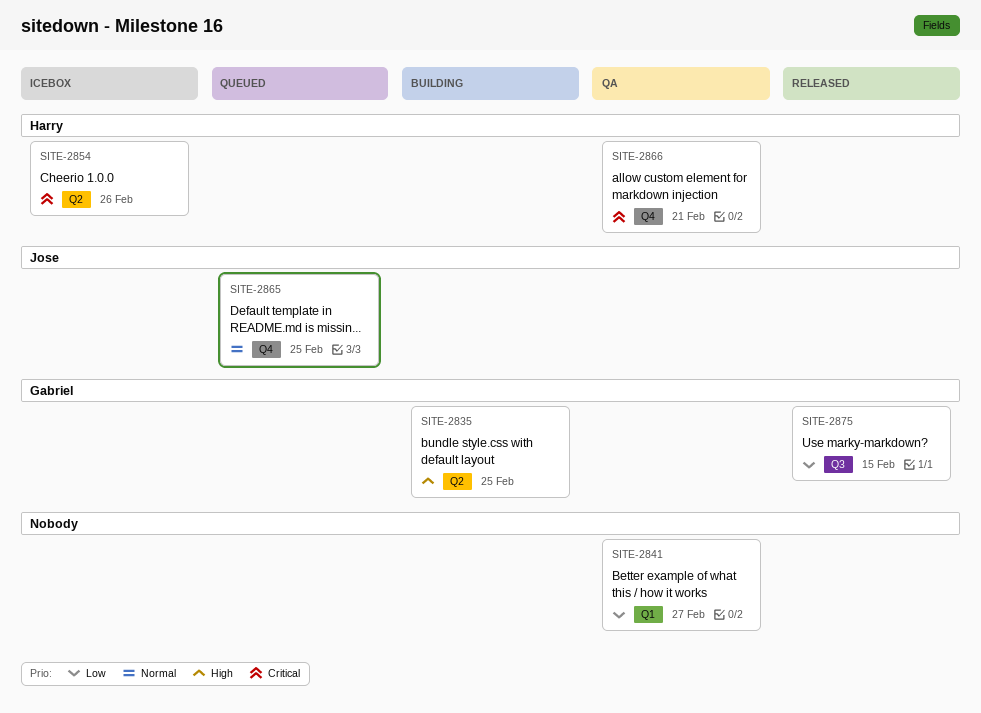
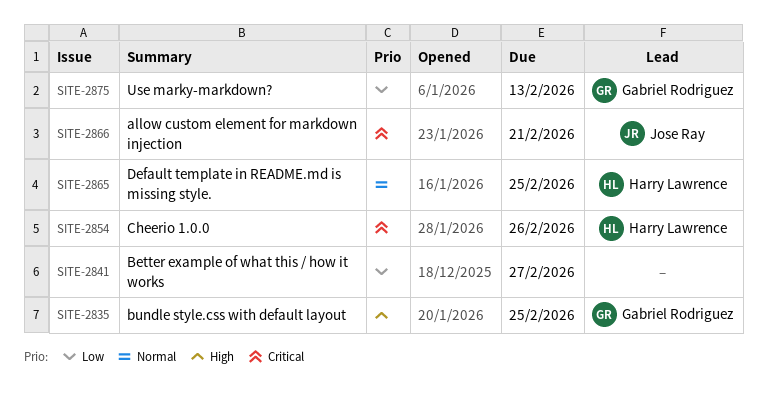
SITE-2865, owner: Jose Ray -> Harry Lawrence
SITE-2866, owner: Harry Lawrence -> Jose Ray
SITE-2875, due: Feb 15 -> Feb 13

